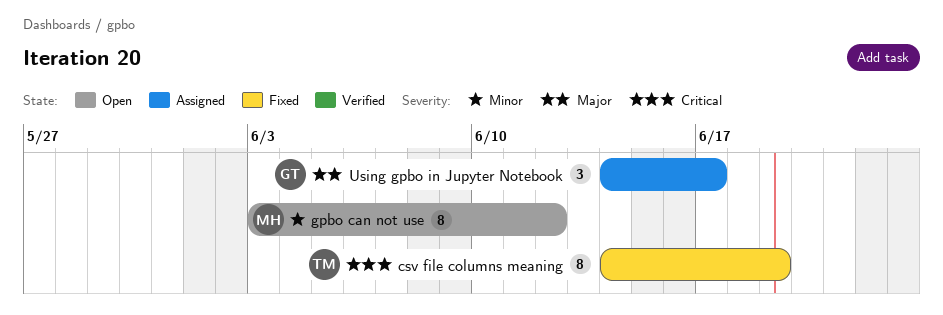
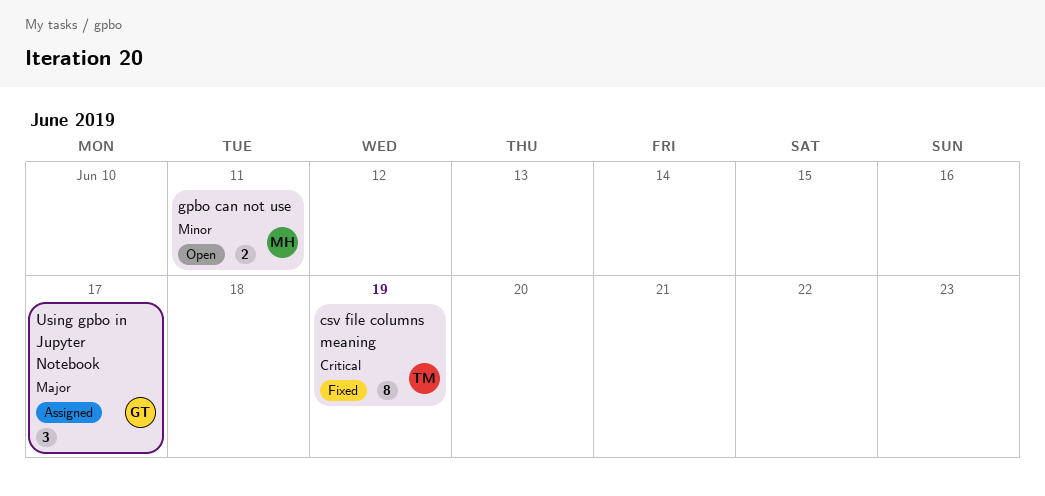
gpbo can not use, estimate: 8 -> 2
gpbo can not use, due: Jun 12 -> Jun 11

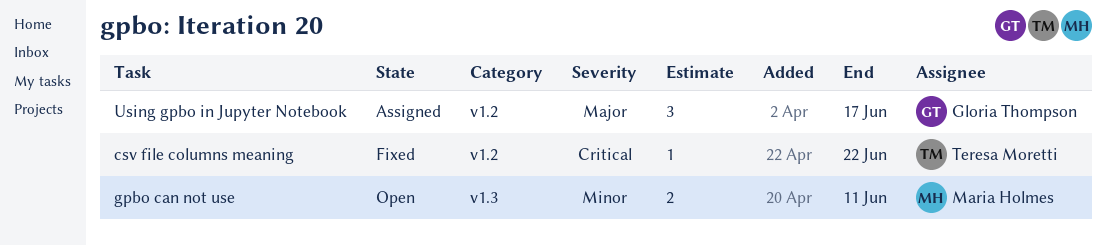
csv file columns meaning, estimate: 8 -> 1
csv file columns meaning, due: Jun 19 -> Jun 22

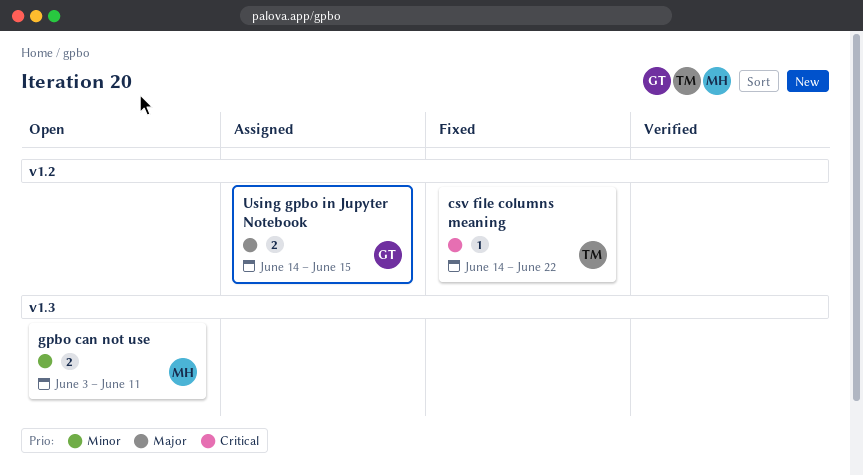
Using gpbo in Jupyter Notebook, estimate: 3 -> 2
Using gpbo in Jupyter Notebook, due: Jun 17 -> Jun 15

